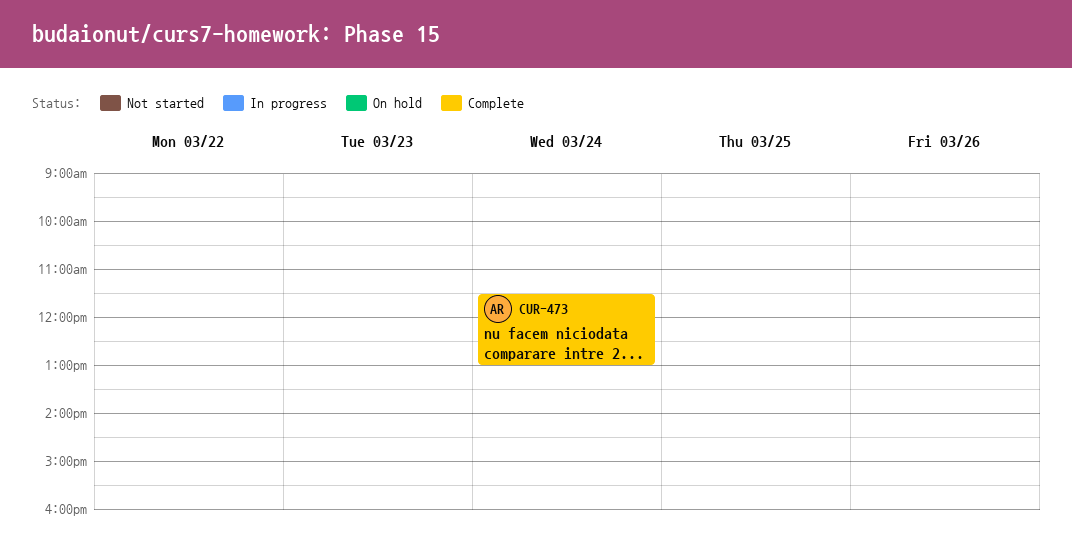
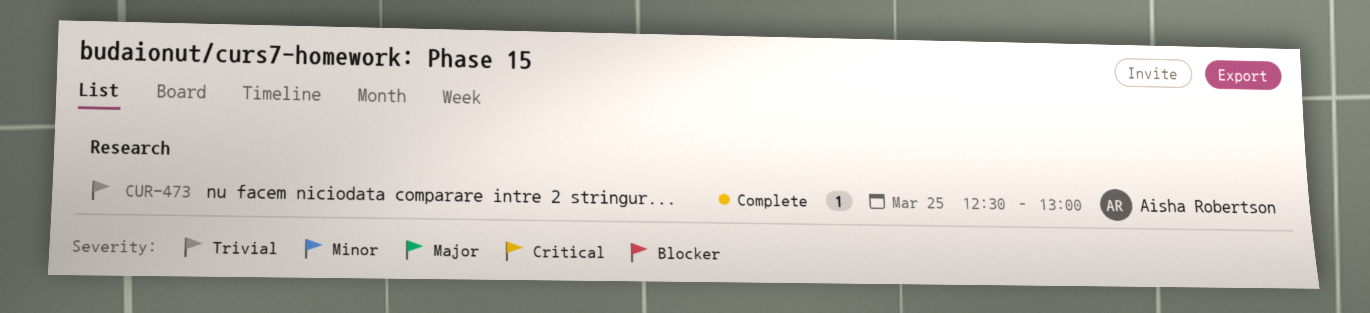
CUR-473, day: Mar 24 -> Mar 25
CUR-473, begins: 11:30 -> 12:30

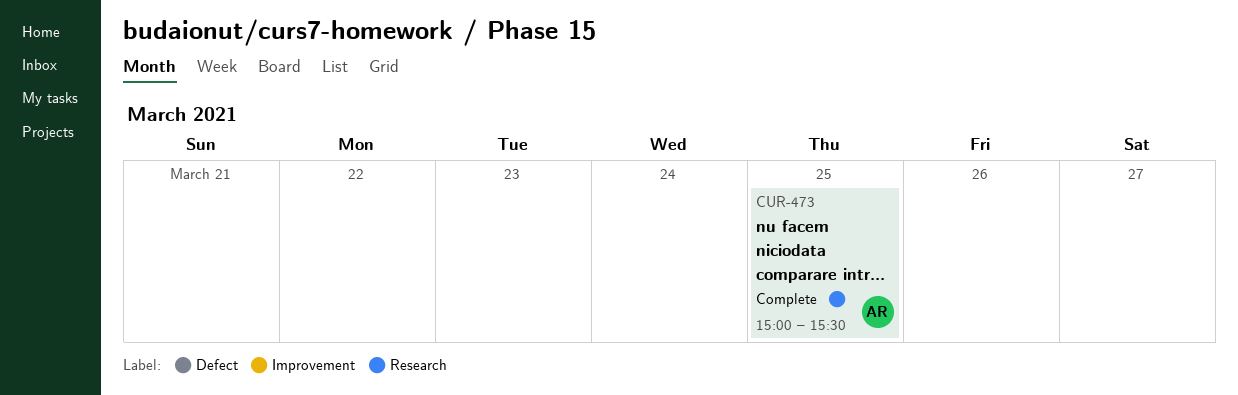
CUR-473, begins: 12:30 -> 15:00
CUR-473, ends: 13:00 -> 15:30

